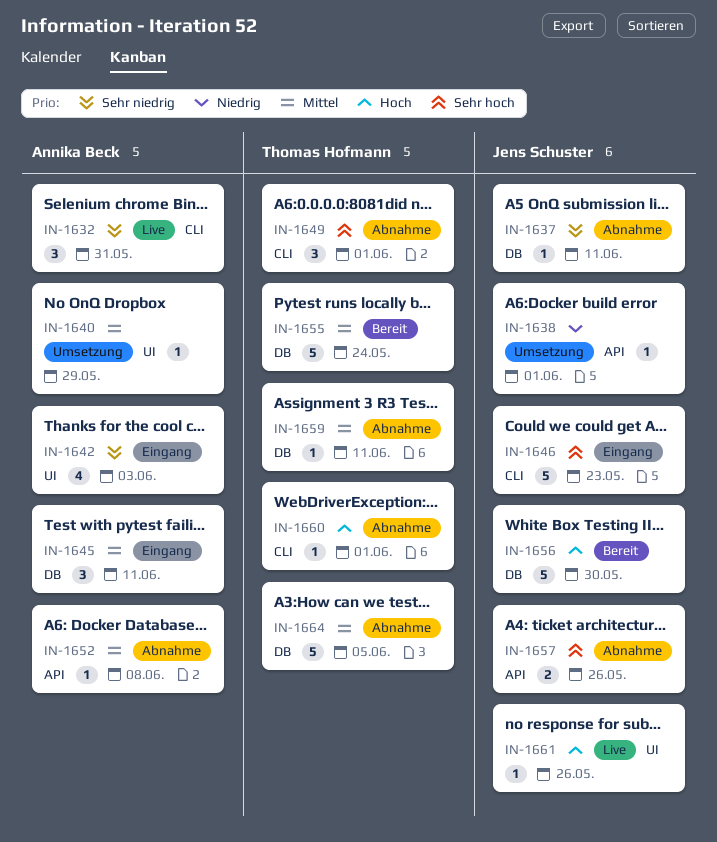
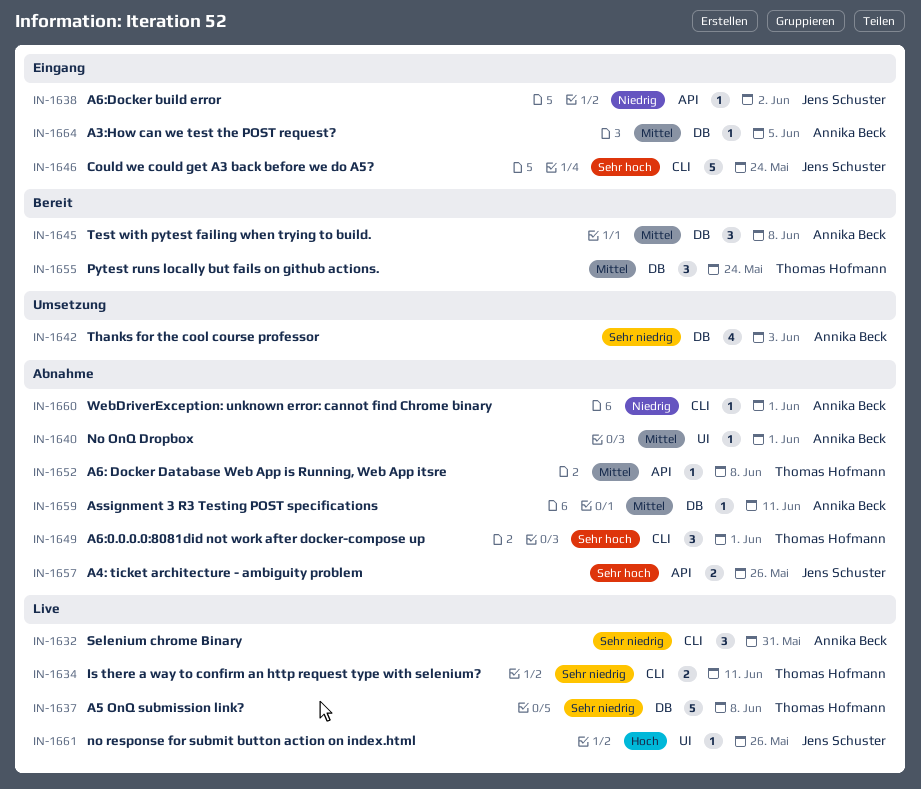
IN-1634: none -> present
IN-1637, status: Abnahme -> Live
IN-1637, owner: Jens Schuster -> Thomas Hofmann
IN-1637, estimate: 1 -> 5
IN-1637, due: Jun 11 -> Jun 8
IN-1638, status: Umsetzung -> Eingang
IN-1638, due: Jun 1 -> Jun 2
IN-1640, status: Umsetzung -> Abnahme
IN-1640, due: May 29 -> Jun 1
IN-1642, status: Eingang -> Umsetzung
IN-1642, label: UI -> DB
IN-1645, status: Eingang -> Bereit
IN-1645, due: Jun 11 -> Jun 8
IN-1646, due: May 23 -> May 24
IN-1652, owner: Annika Beck -> Thomas Hofmann
IN-1655, estimate: 5 -> 3
IN-1656: present -> none
IN-1659, owner: Thomas Hofmann -> Annika Beck
IN-1660, owner: Thomas Hofmann -> Annika Beck
IN-1660, priority: Hoch -> Niedrig
IN-1664, status: Abnahme -> Eingang
IN-1664, owner: Thomas Hofmann -> Annika Beck
IN-1664, estimate: 5 -> 1

